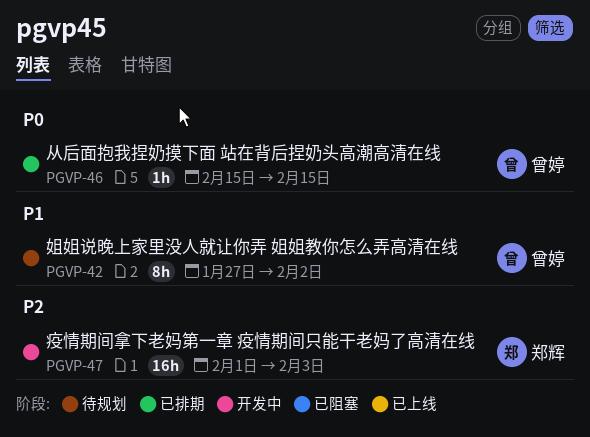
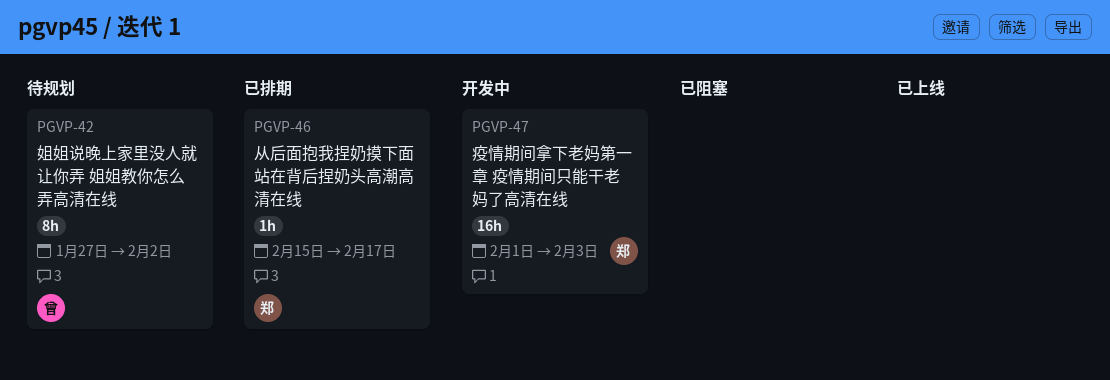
PGVP-46, owner: 曾婷 -> 郑辉
PGVP-46, due: Feb 15 -> Feb 17

